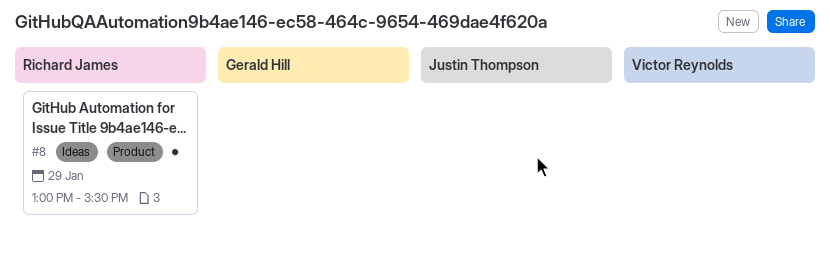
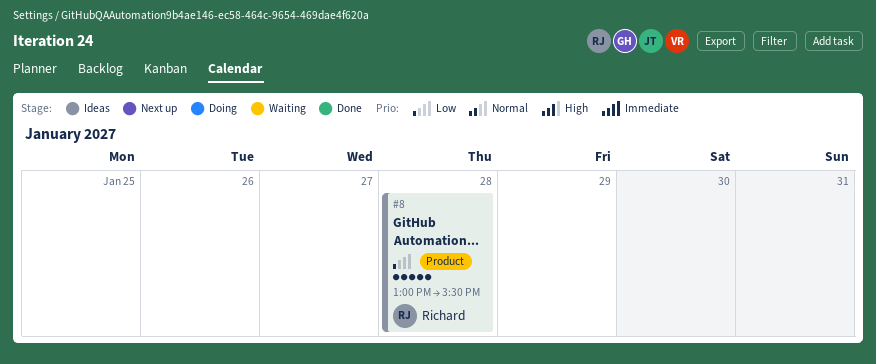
#8, estimate: 1 -> 5
#8, day: Jan 29 -> Jan 28

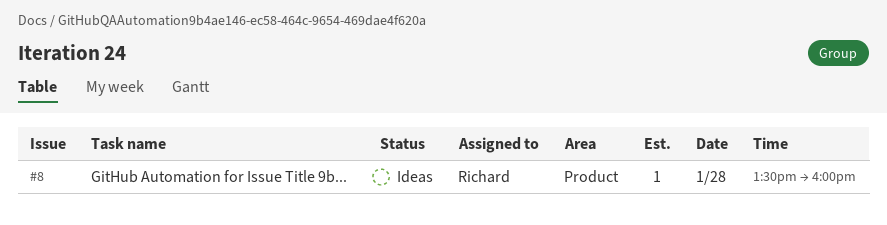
#8, estimate: 5 -> 1
#8, begins: 13:00 -> 13:30
#8, ends: 15:30 -> 16:00

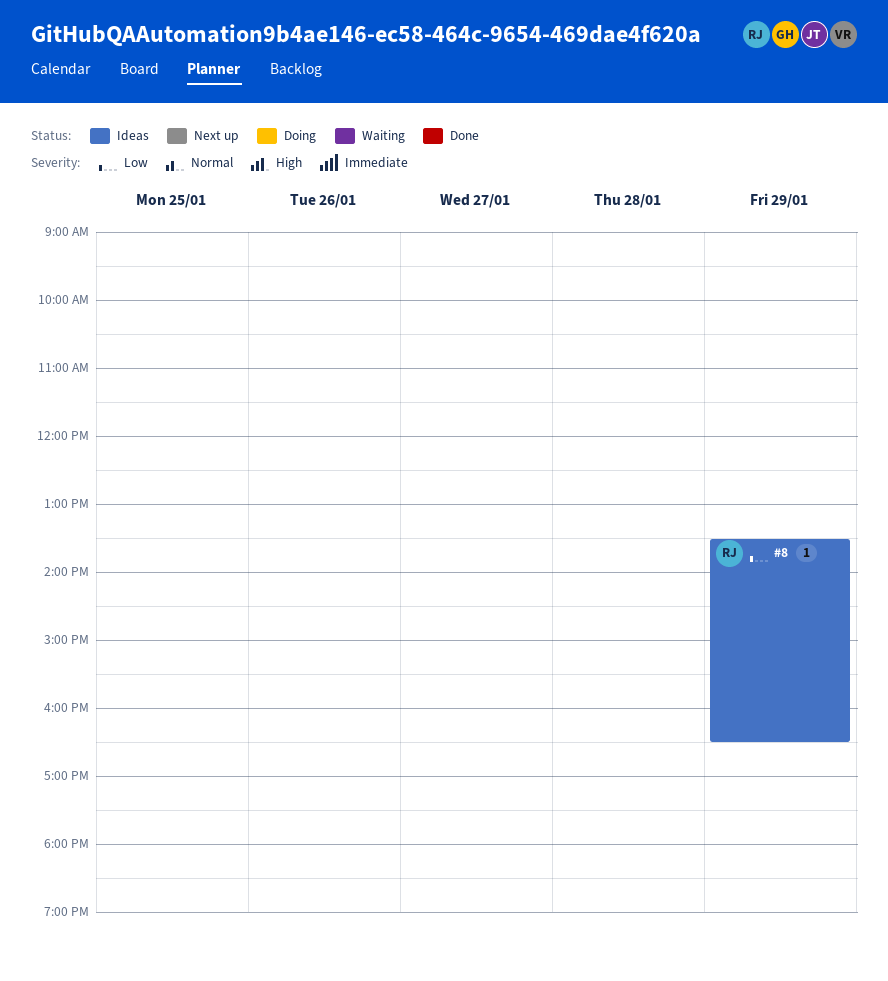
#8, day: Jan 28 -> Jan 29
#8, ends: 16:00 -> 16:30

